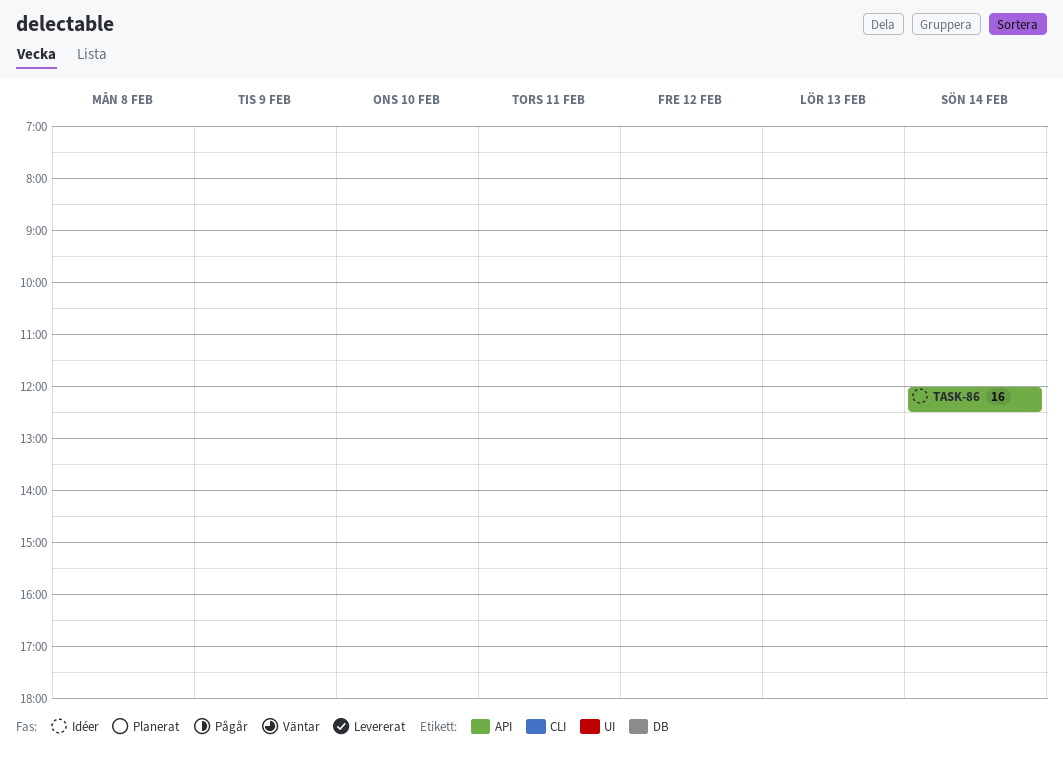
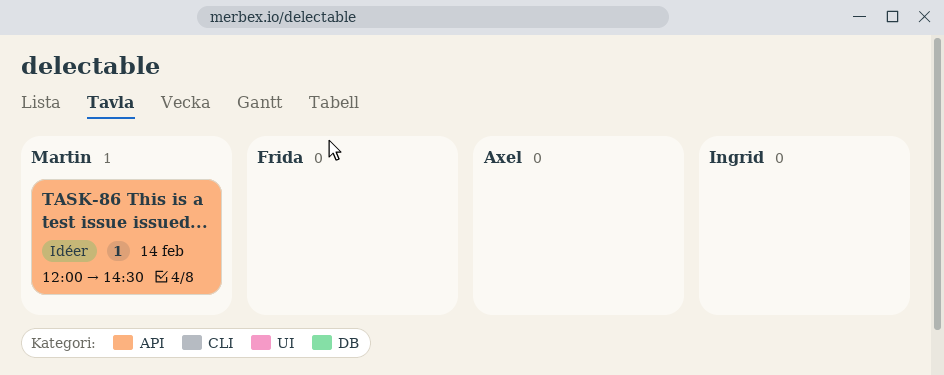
TASK-86, estimate: 16 -> 1
TASK-86, ends: 12:30 -> 14:30

